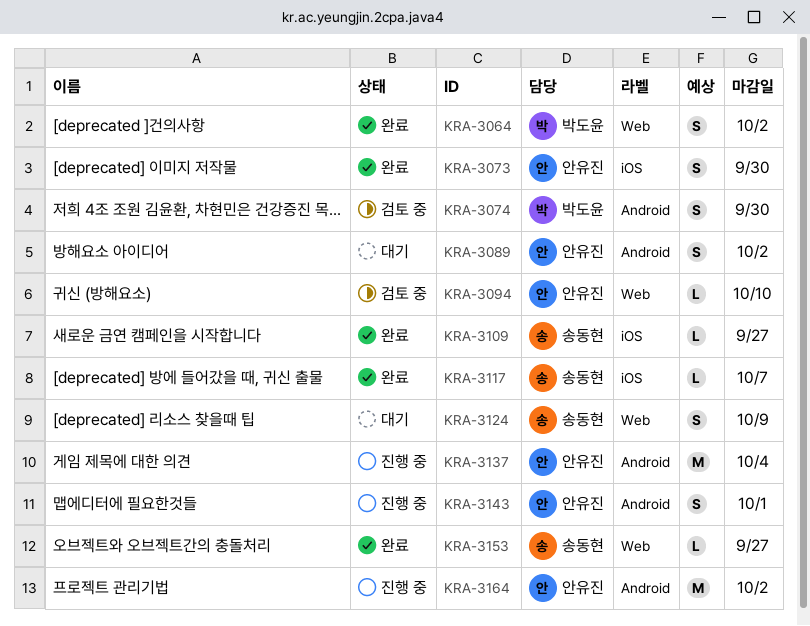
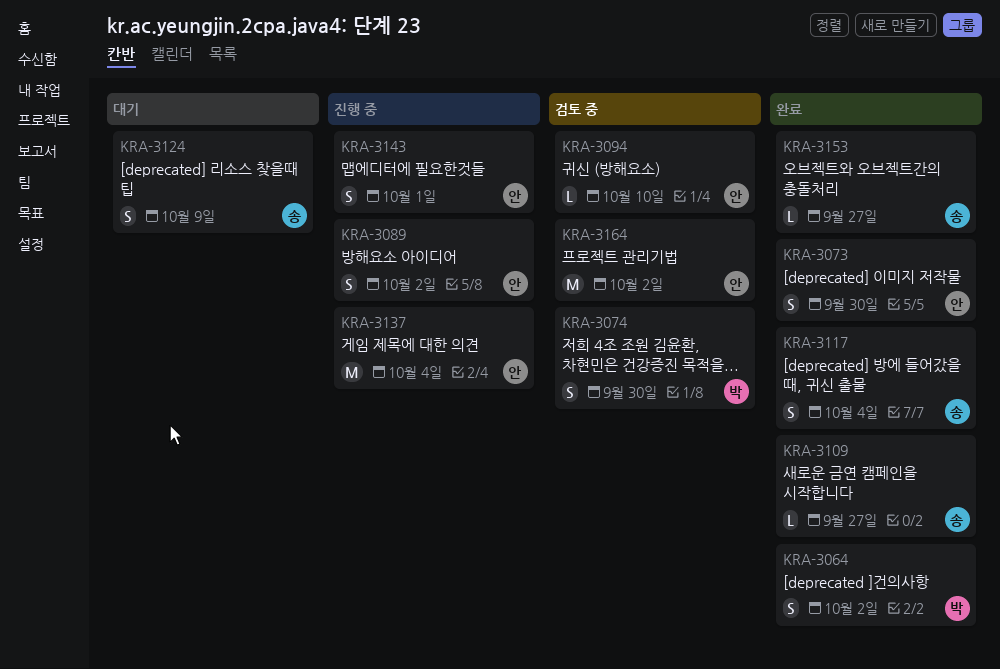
KRA-3089, status: 대기 -> 진행 중
KRA-3117, estimate: L -> S
KRA-3117, due: Oct 7 -> Oct 4
KRA-3164, status: 진행 중 -> 검토 중

